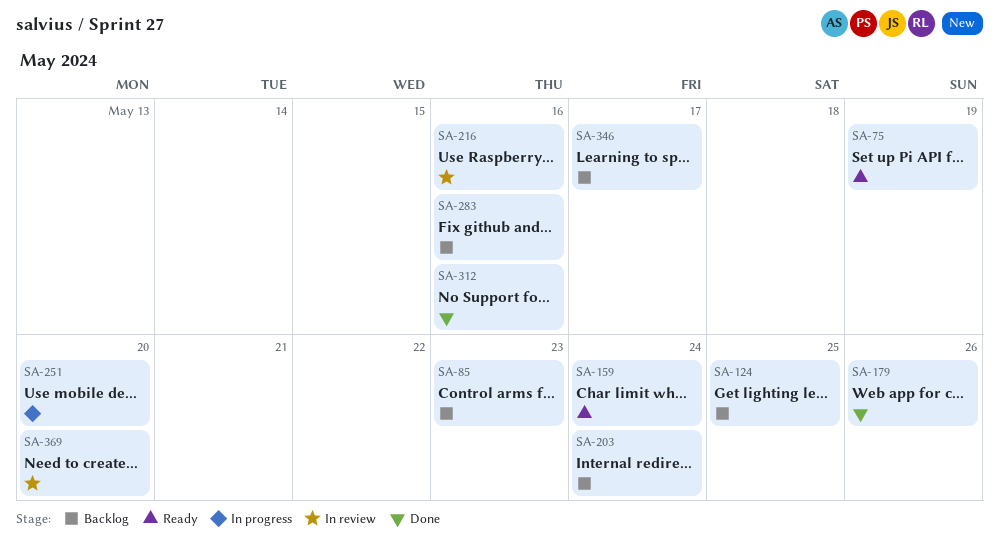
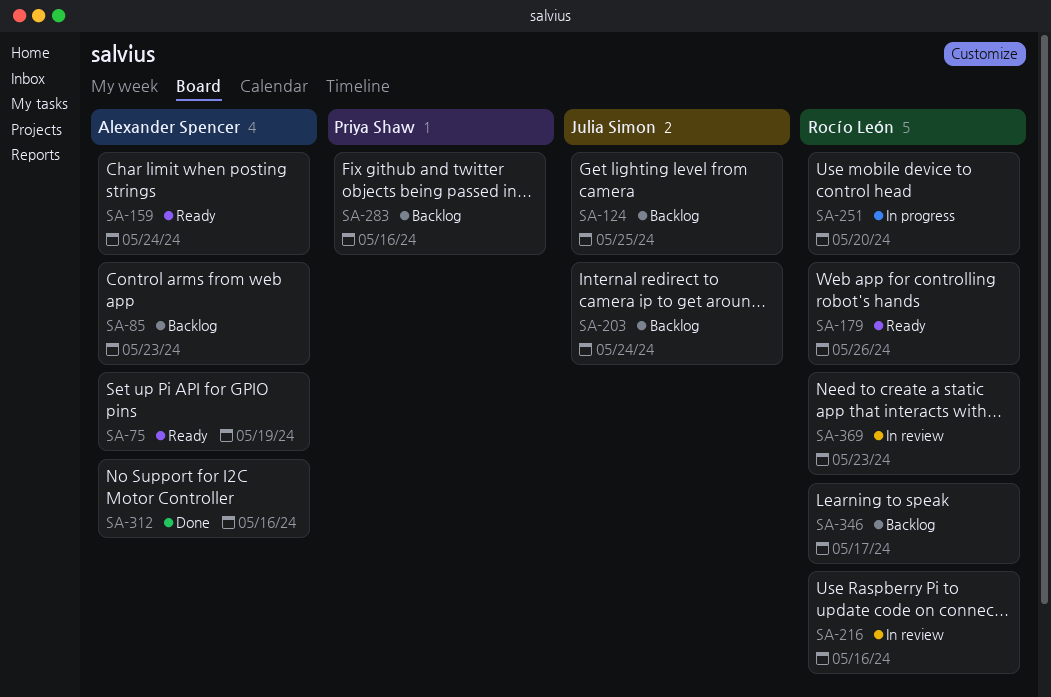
SA-179, status: Done -> Ready
SA-369, due: May 20 -> May 23

